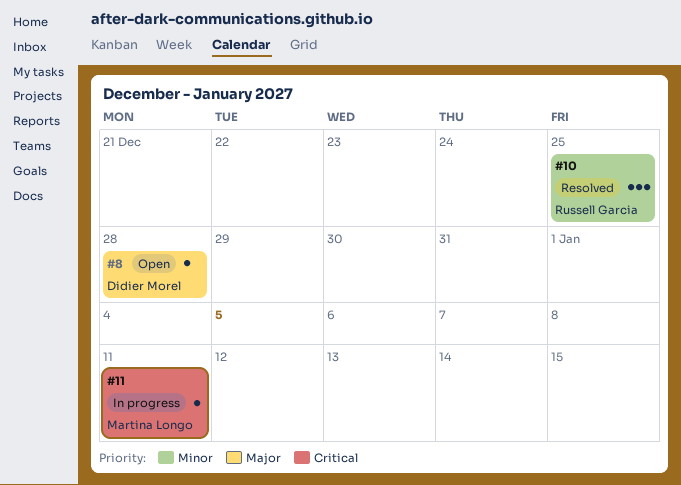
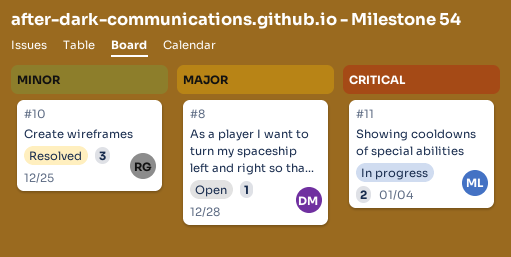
#11, estimate: 1 -> 2
#11, due: Jan 11 -> Jan 4

